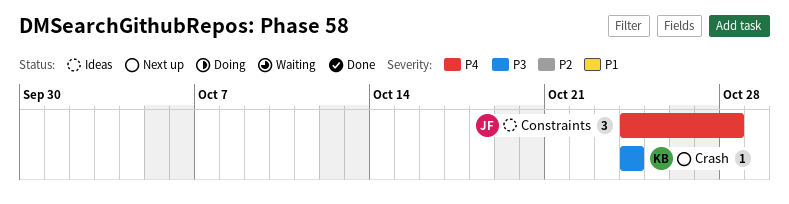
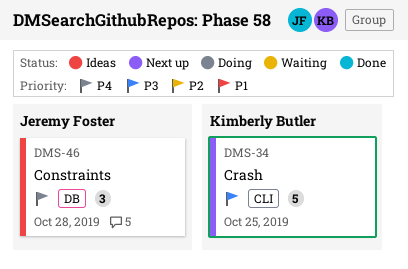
Crash, estimate: 1 -> 5
Crash, due: Oct 24 -> Oct 25

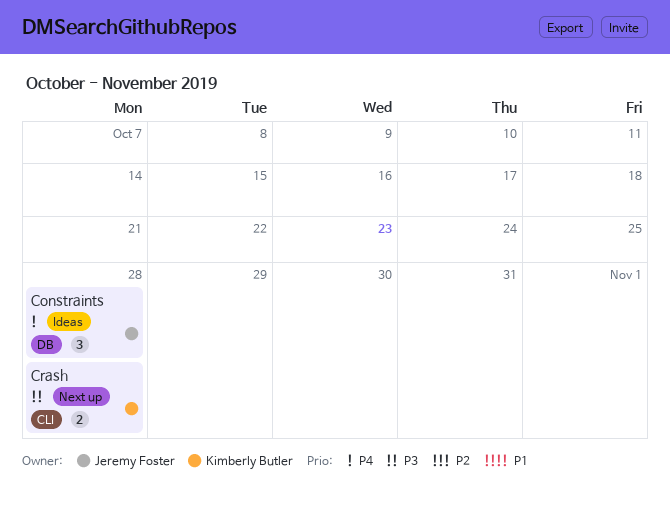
Crash, estimate: 5 -> 2
Crash, due: Oct 25 -> Oct 28

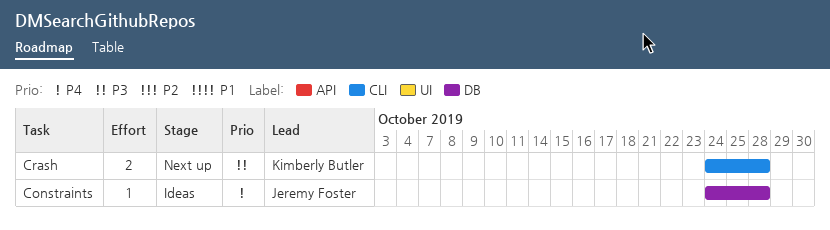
Constraints, estimate: 3 -> 1

